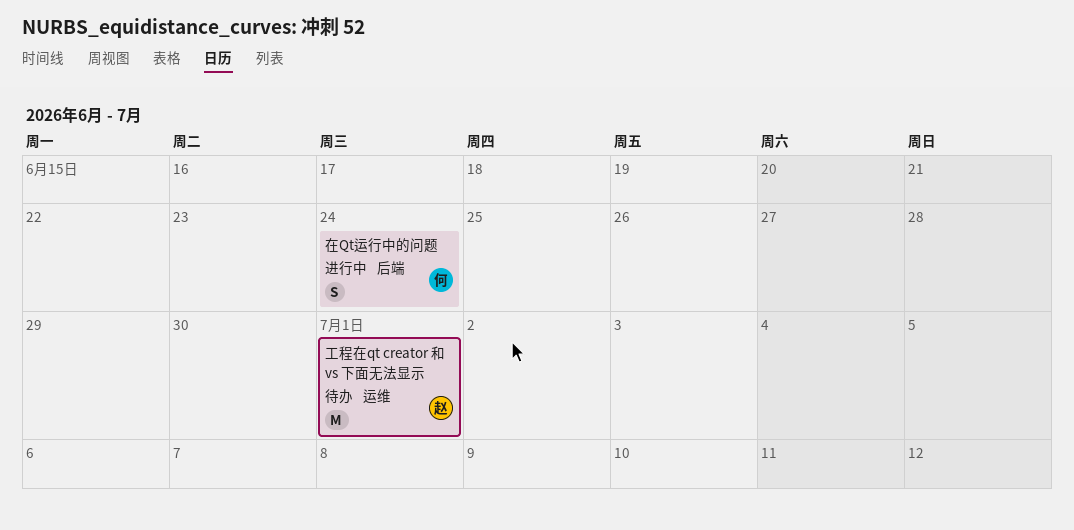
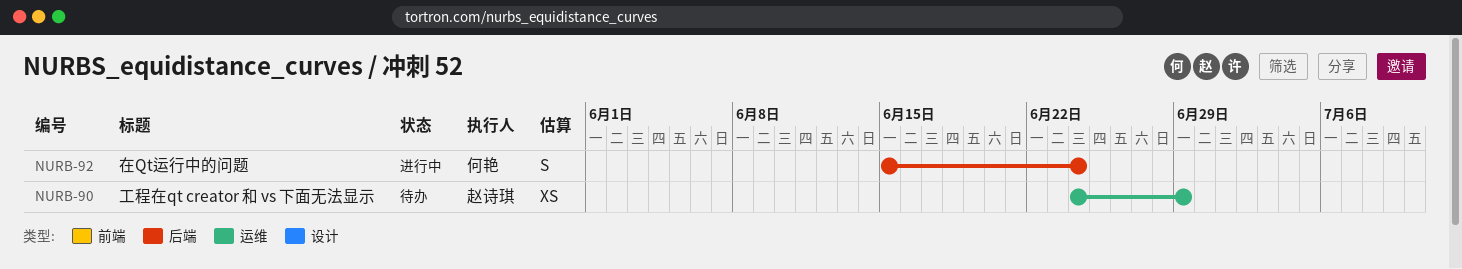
工程在qt creator 和 vs 下面无法显示, estimate: M -> XS
工程在qt creator 和 vs 下面无法显示, due: Jul 1 -> Jun 29

